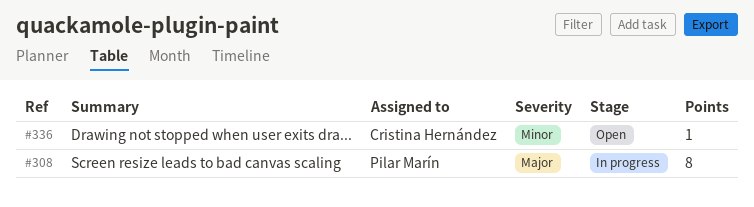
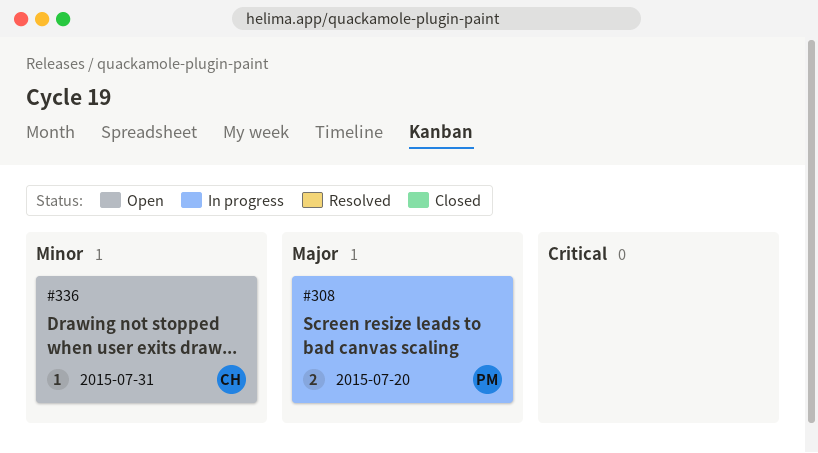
#308, estimate: 8 -> 2

